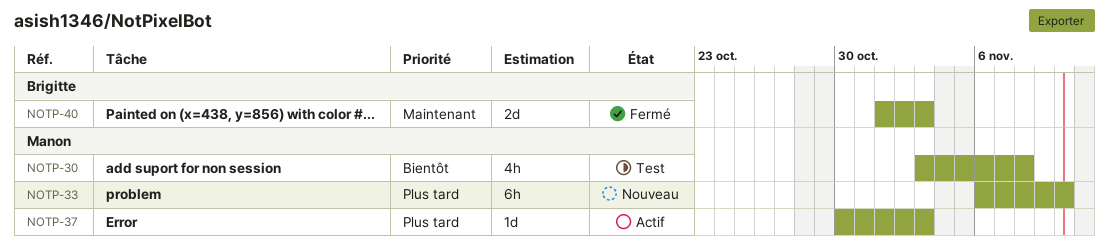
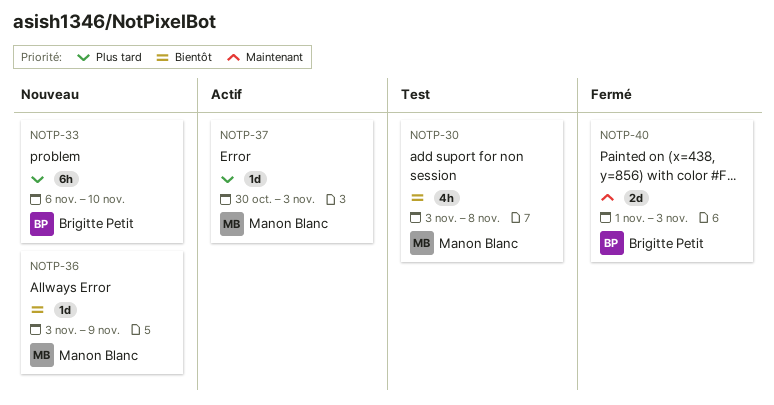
NOTP-33, owner: Manon Blanc -> Brigitte Petit
NOTP-36: none -> present

